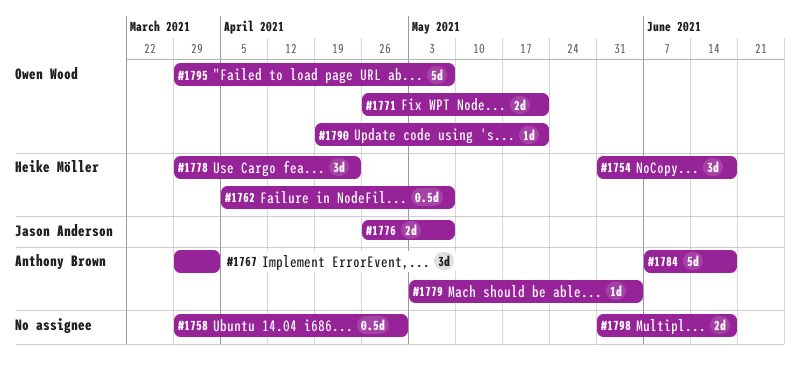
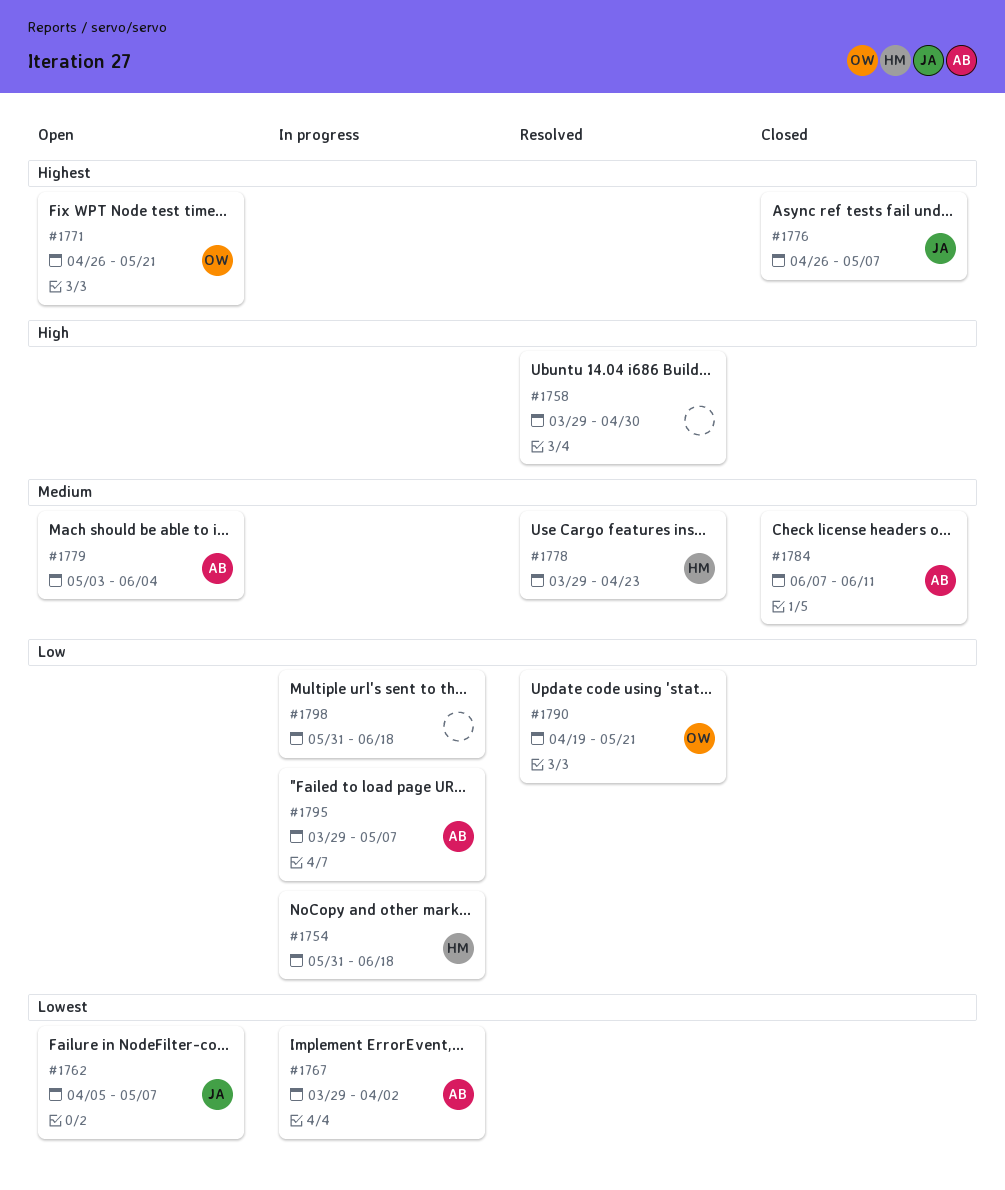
#1762, owner: Heike Möller -> Jason Anderson
#1784, due: Jun 18 -> Jun 11
#1795, owner: Owen Wood -> Anthony Brown

